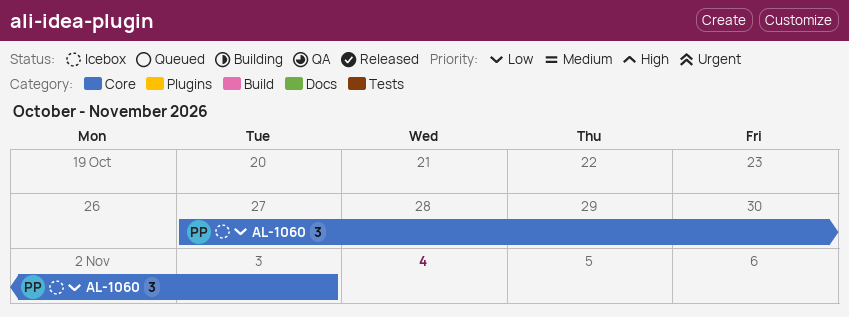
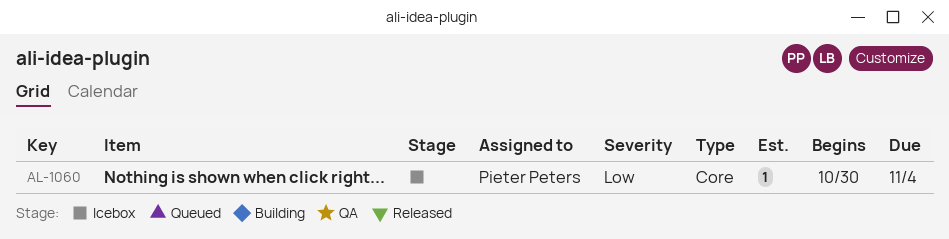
AL-1060, estimate: 3 -> 1
AL-1060, start: Oct 27 -> Oct 30
AL-1060, due: Nov 3 -> Nov 4

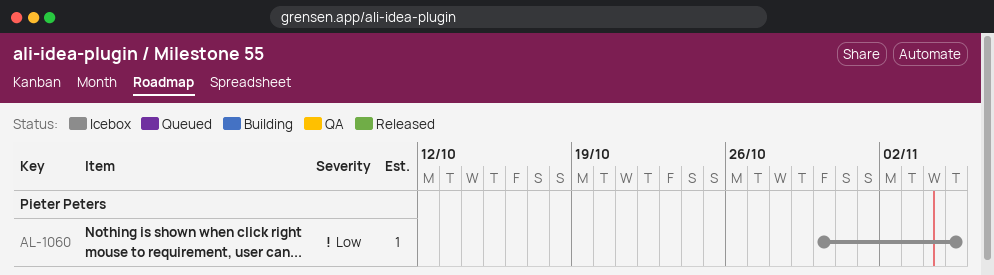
AL-1060, due: Nov 4 -> Nov 5

